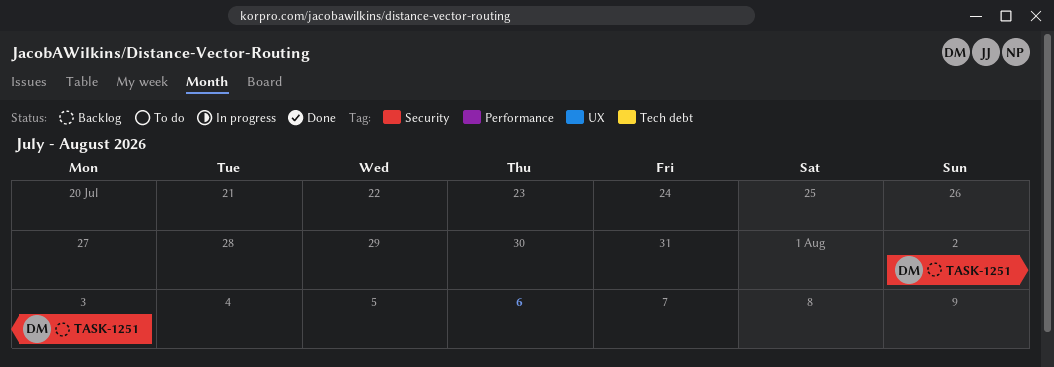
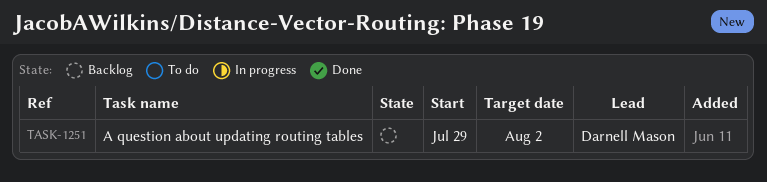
TASK-1251, start: Aug 2 -> Jul 29
TASK-1251, due: Aug 3 -> Aug 2

